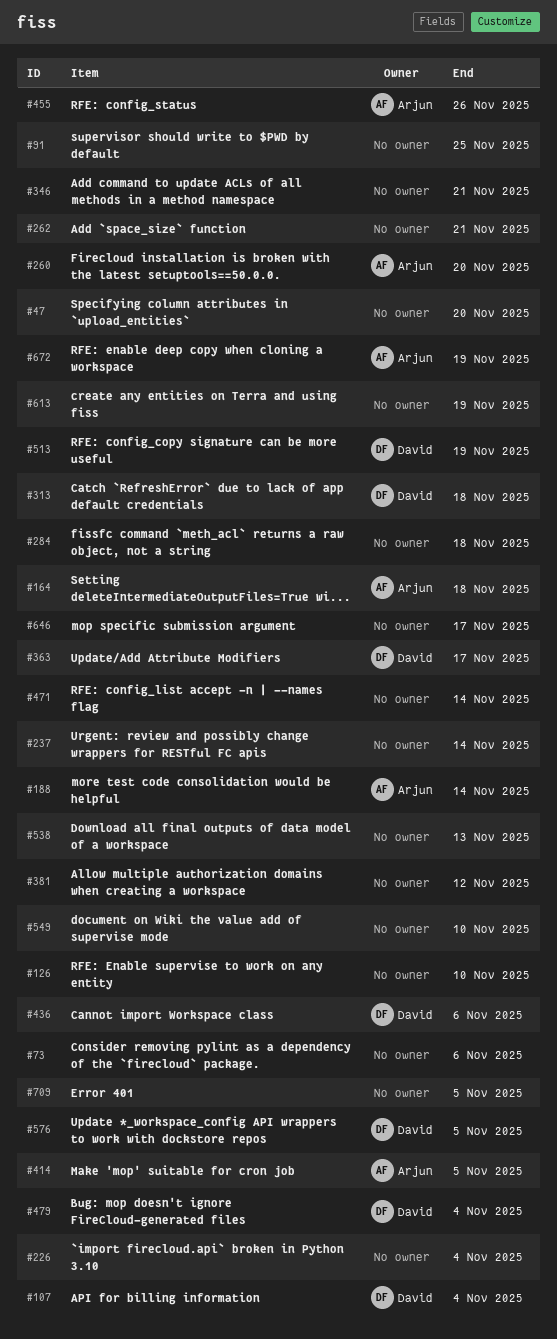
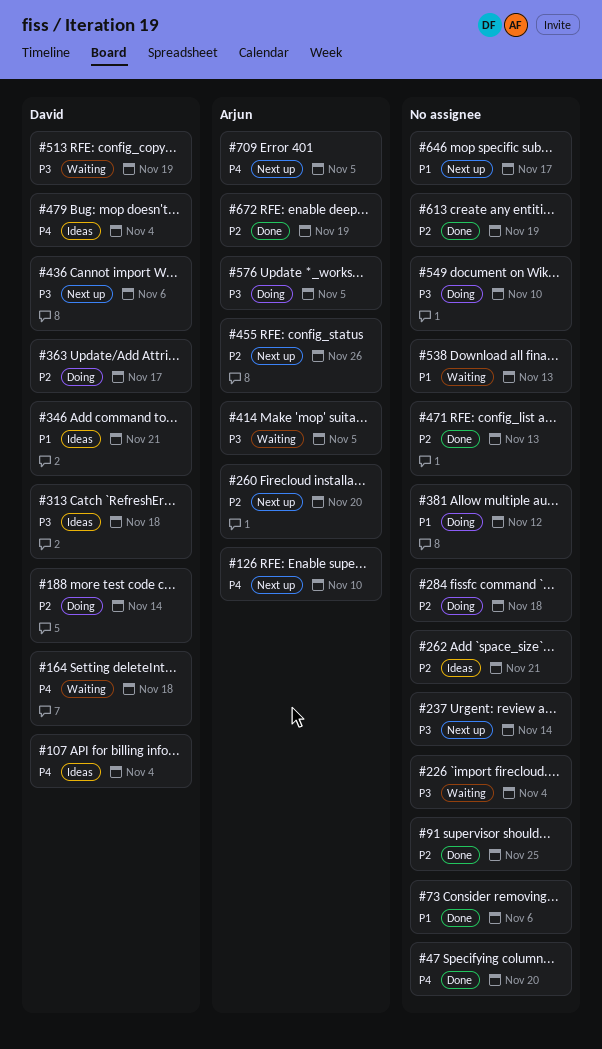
#126, owner: none -> Arjun
#164, owner: Arjun -> David
#188, owner: Arjun -> David
#346, owner: none -> David
#471, due: Nov 14 -> Nov 13
#576, owner: David -> Arjun
#709, owner: none -> Arjun

